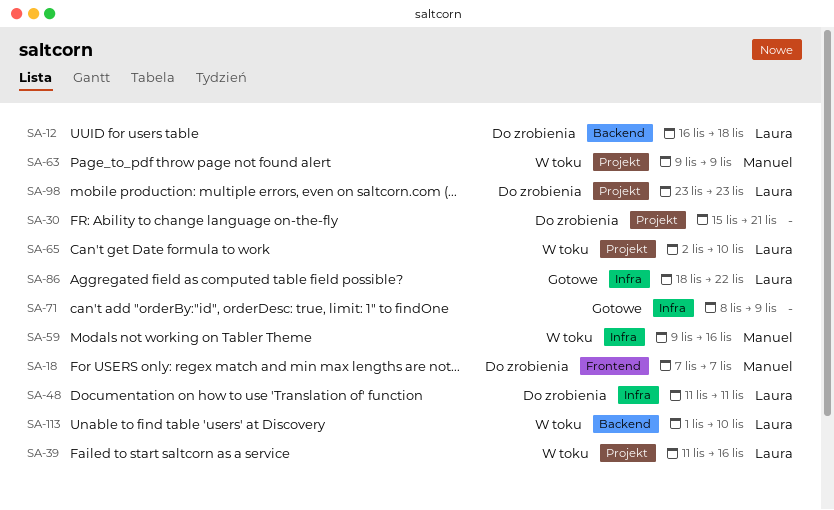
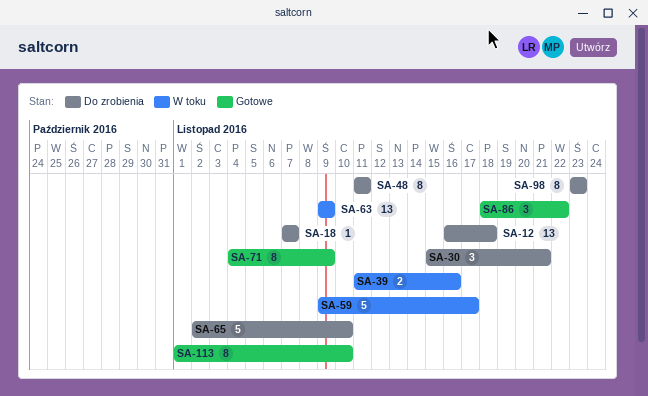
SA-59, due: Nov 16 -> Nov 17
SA-65, status: W toku -> Do zrobienia
SA-71, start: Nov 8 -> Nov 4
SA-113, status: W toku -> Gotowe

